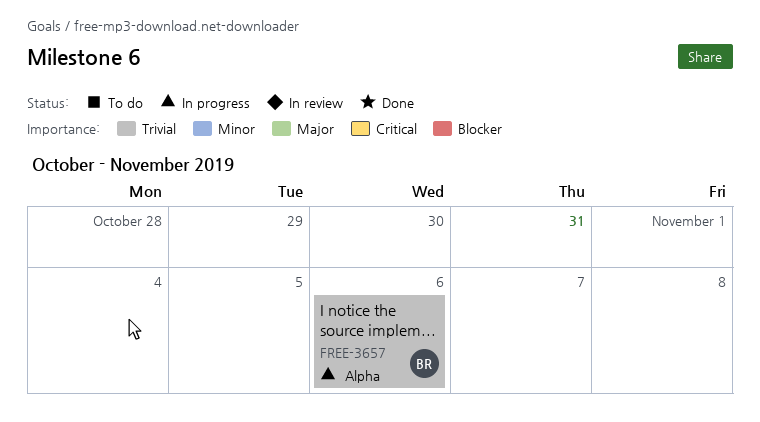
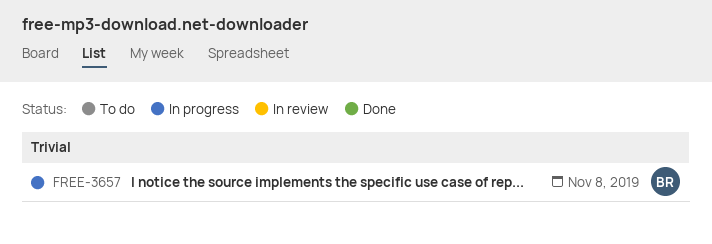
FREE-3657, due: Nov 6 -> Nov 8

